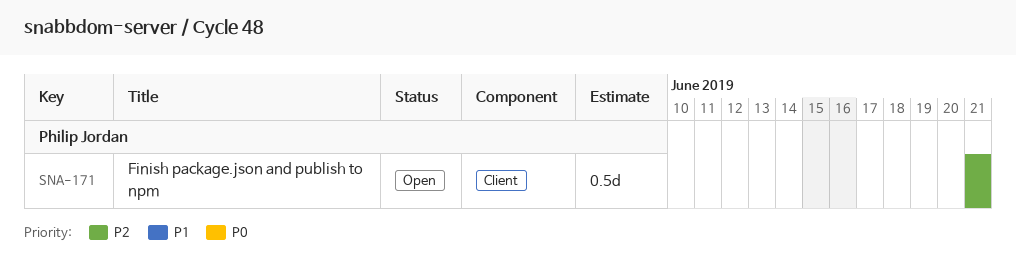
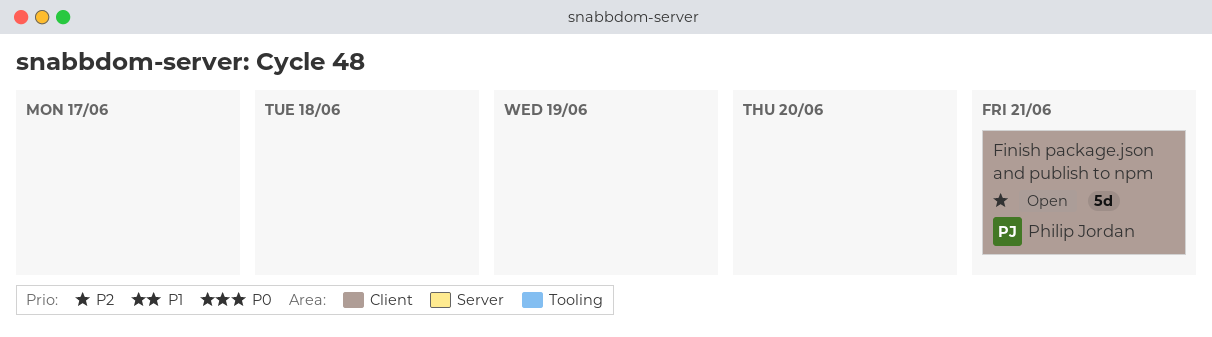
Finish package.json and publish to npm, estimate: 0.5d -> 5d

